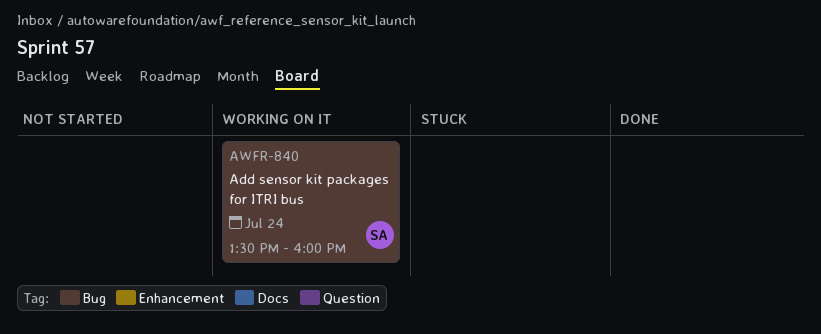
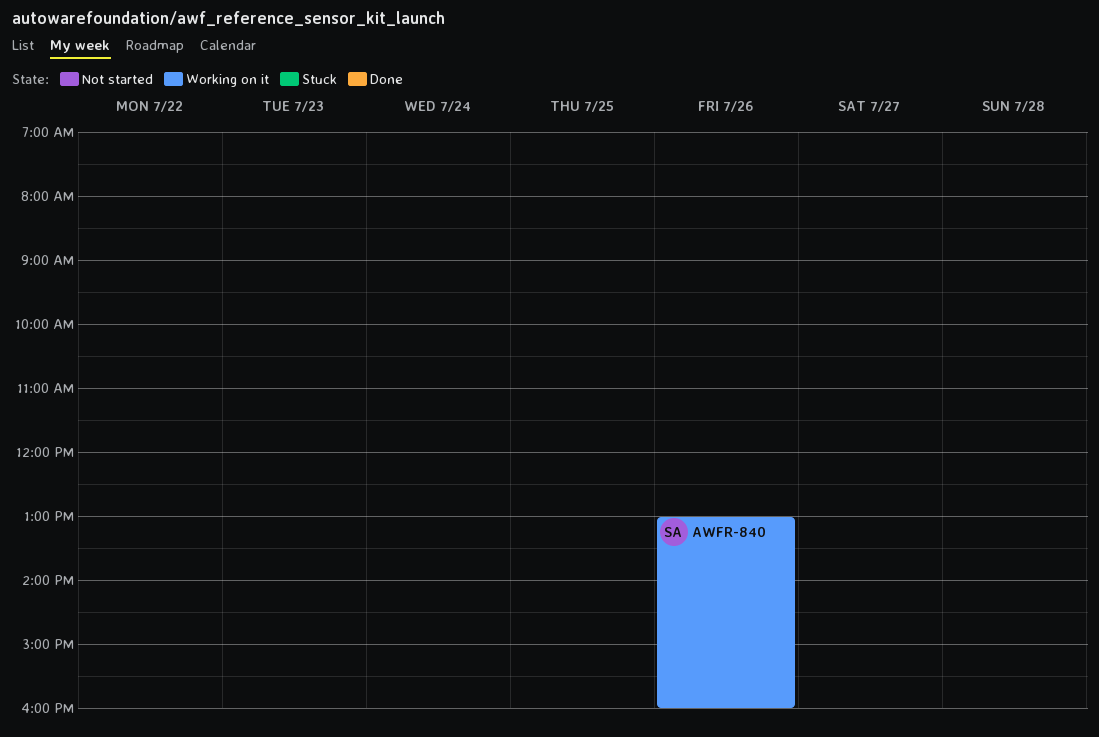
AWFR-840, day: Jul 24 -> Jul 26
AWFR-840, begins: 13:30 -> 13:00

